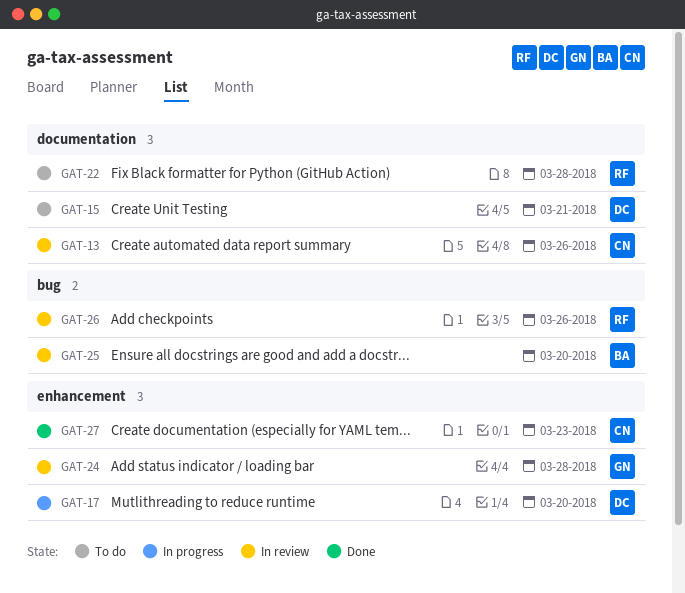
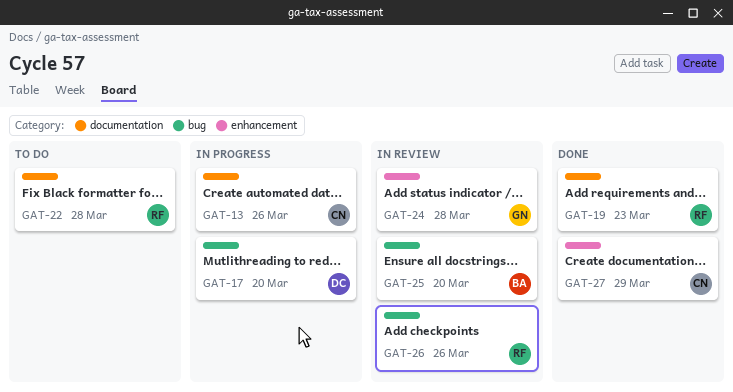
GAT-13, status: In review -> In progress
GAT-15: present -> none
GAT-17, label: enhancement -> bug
GAT-19: none -> present
GAT-27, due: Mar 23 -> Mar 29

